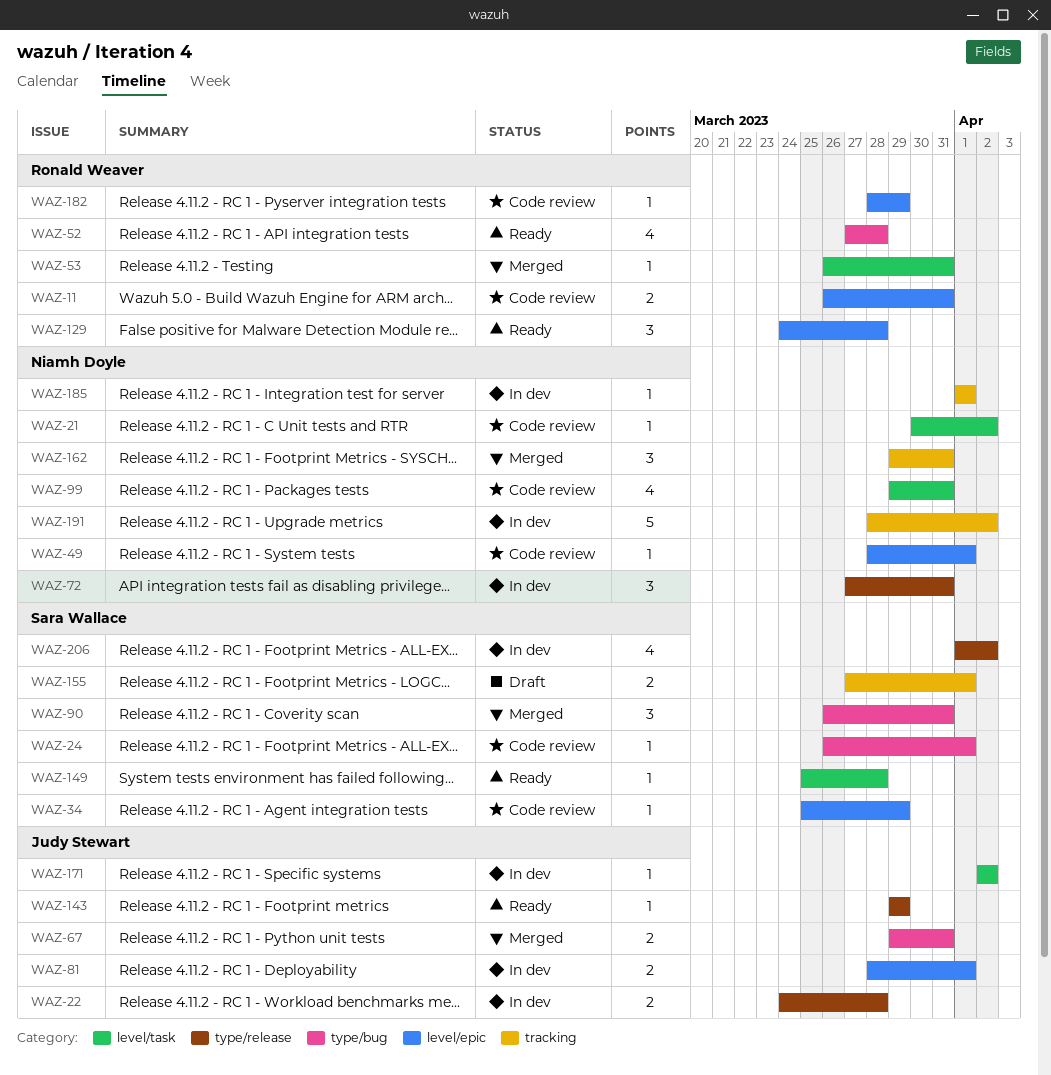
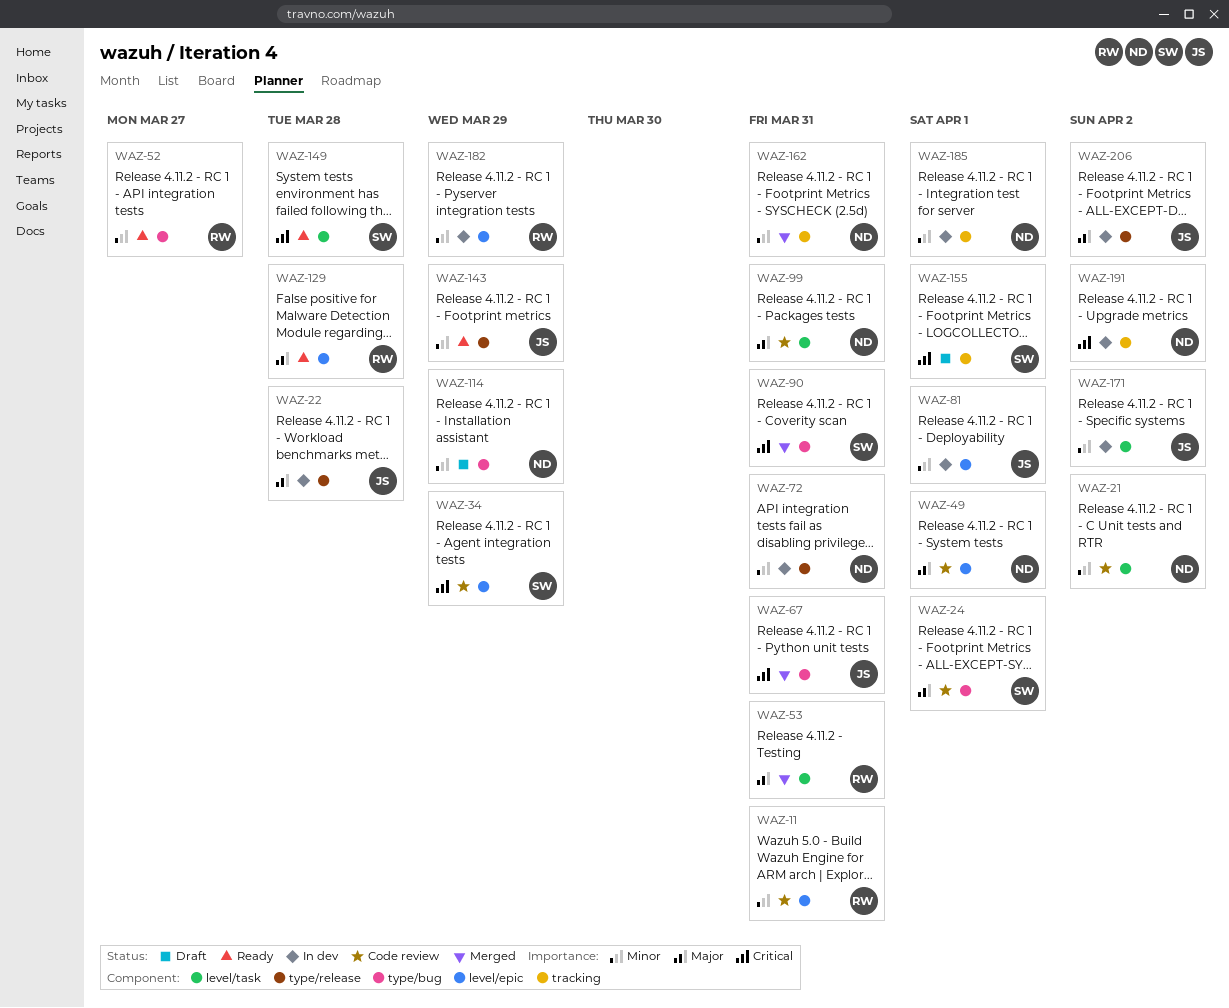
WAZ-52, due: Mar 28 -> Mar 27
WAZ-114: none -> present
WAZ-182, status: Code review -> In dev
WAZ-206, owner: Sara Wallace -> Judy Stewart

